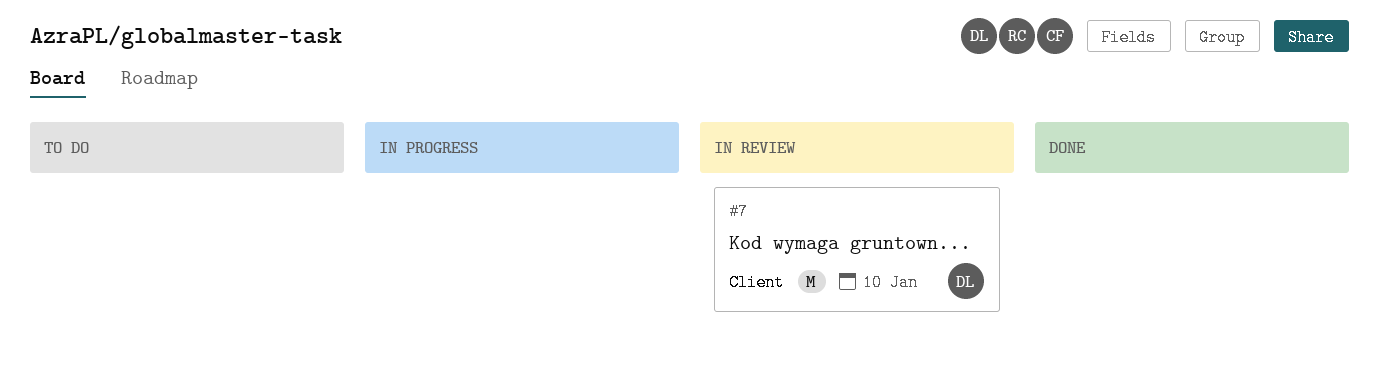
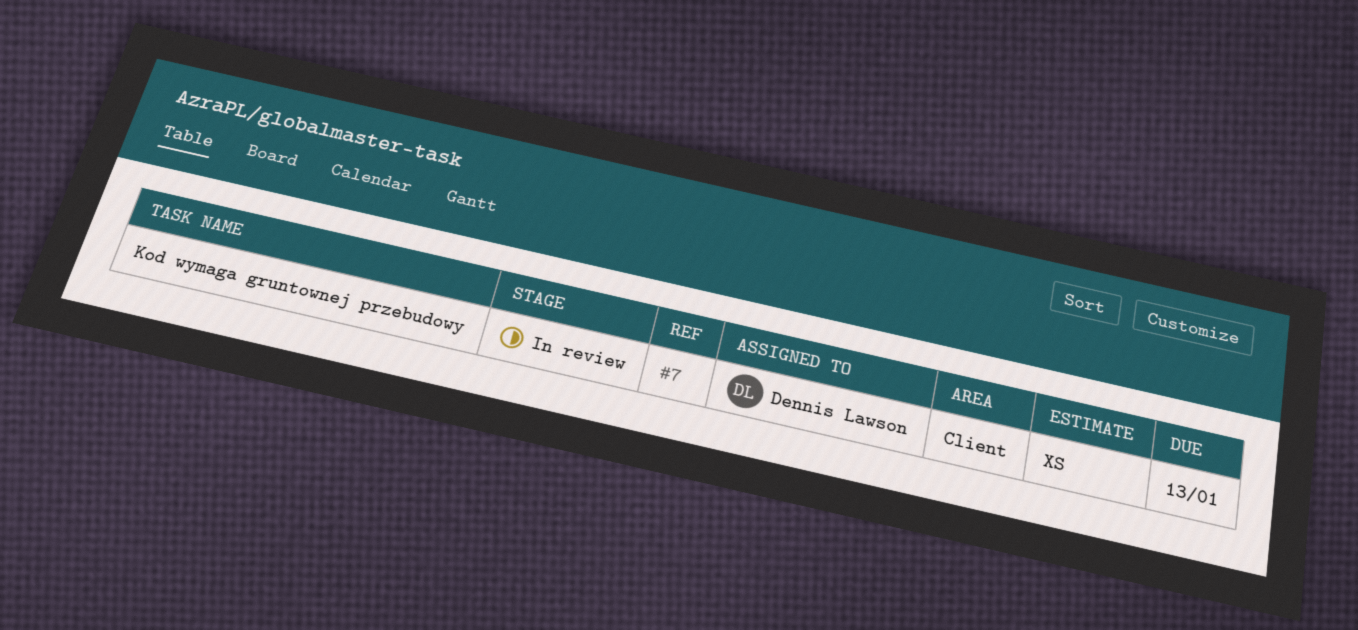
#7, estimate: M -> XS
#7, due: Jan 10 -> Jan 13

